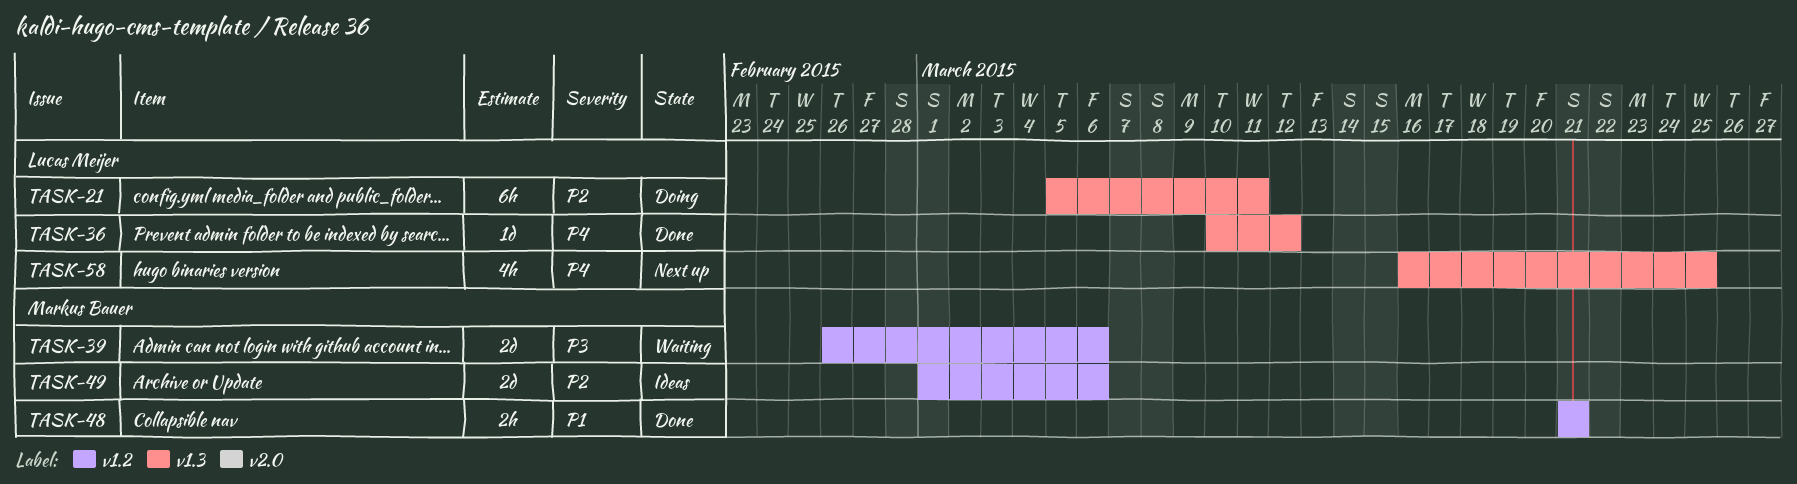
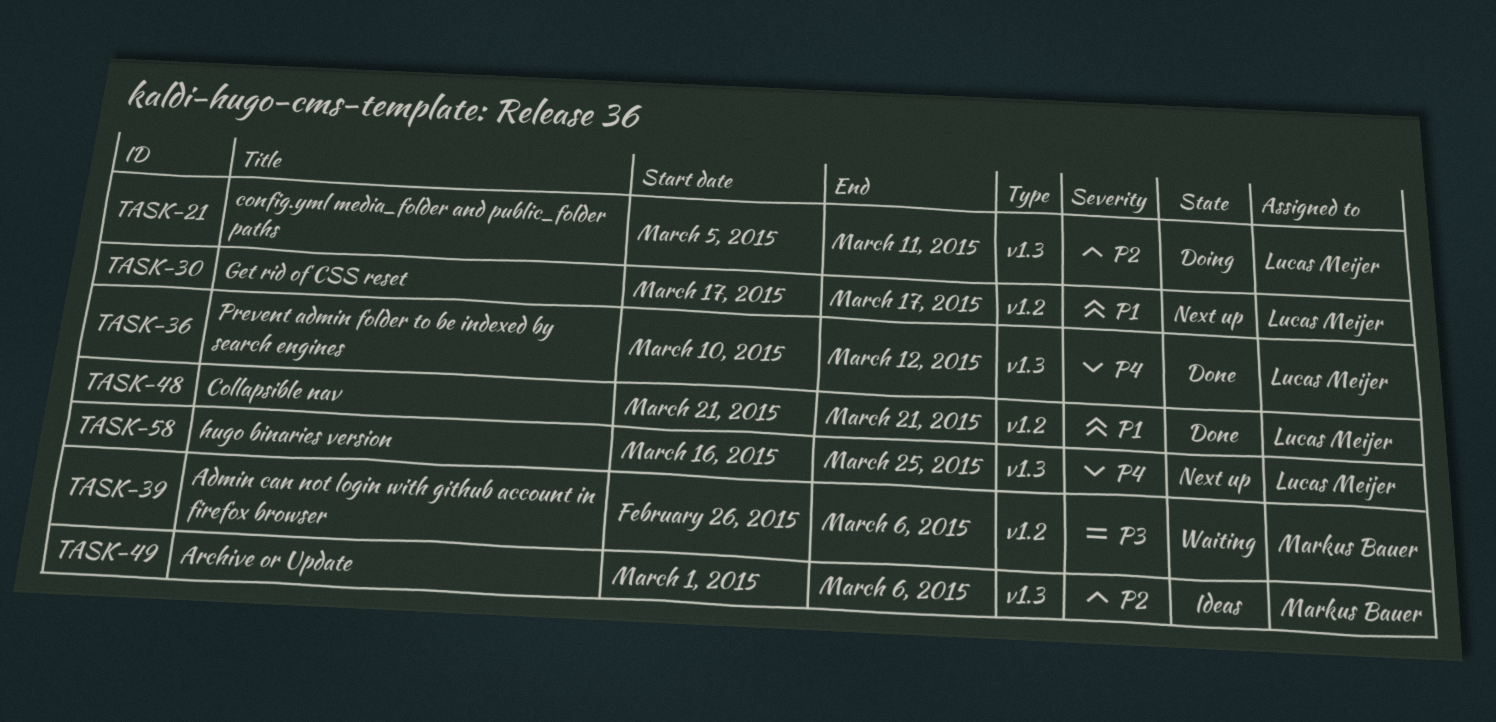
TASK-30: none -> present
TASK-48, owner: Markus Bauer -> Lucas Meijer
TASK-49, label: v1.2 -> v1.3

